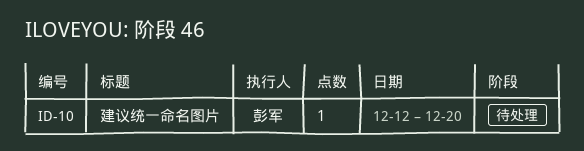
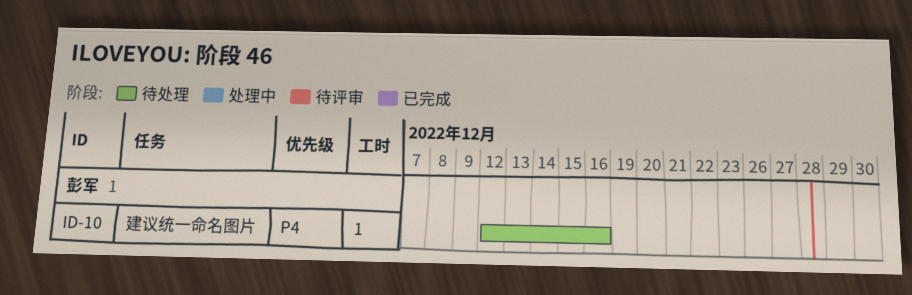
ID-10, due: Dec 20 -> Dec 16

